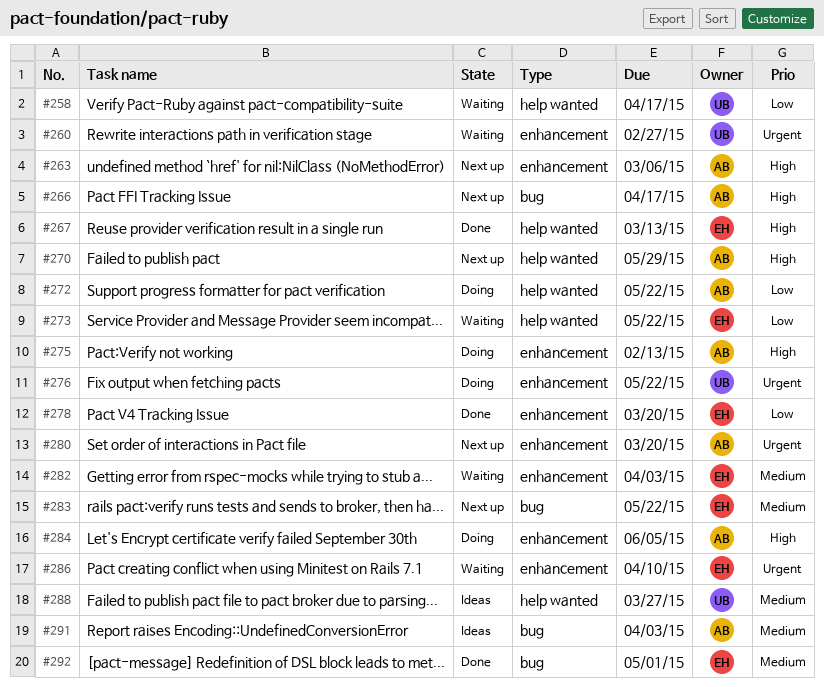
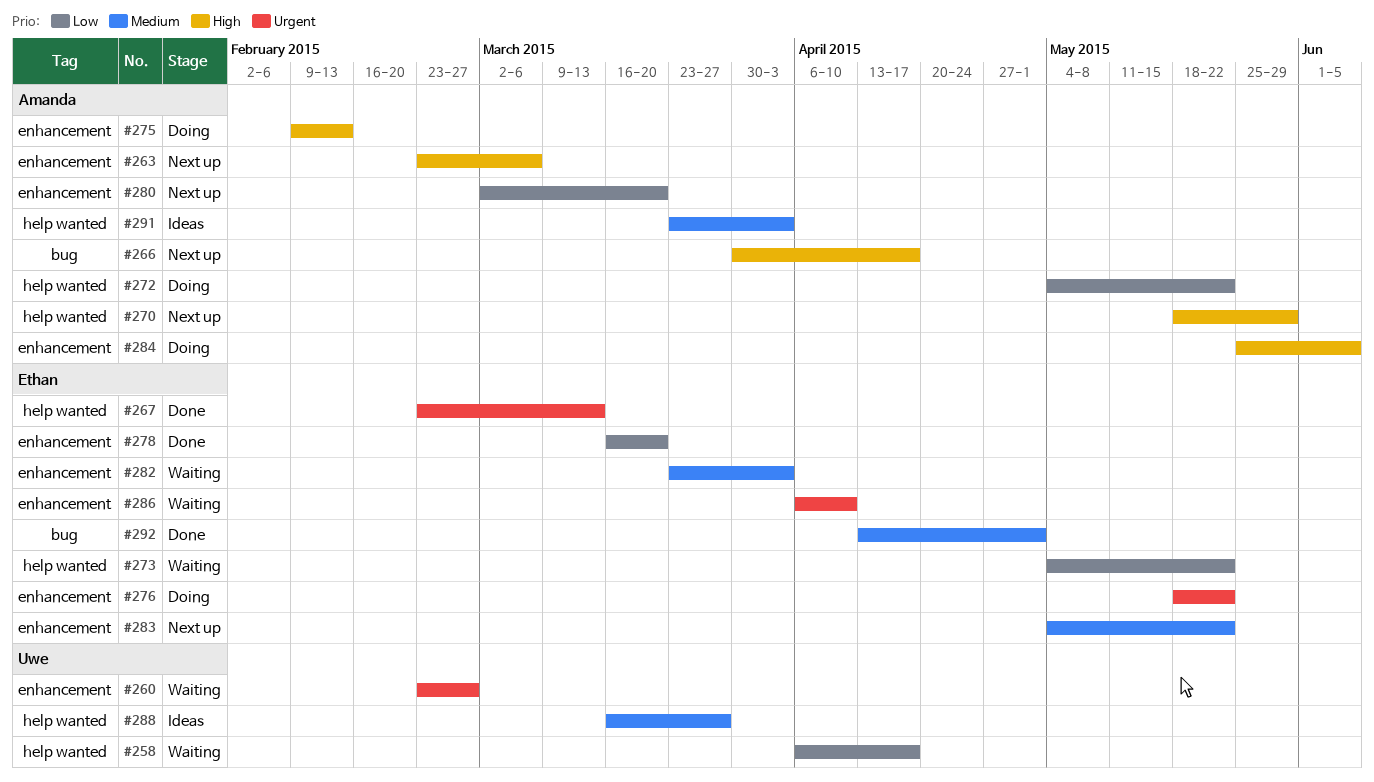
#267, priority: High -> Urgent
#276, owner: Uwe -> Ethan
#280, priority: Urgent -> Low
#283, label: bug -> enhancement
#291, label: bug -> help wanted

